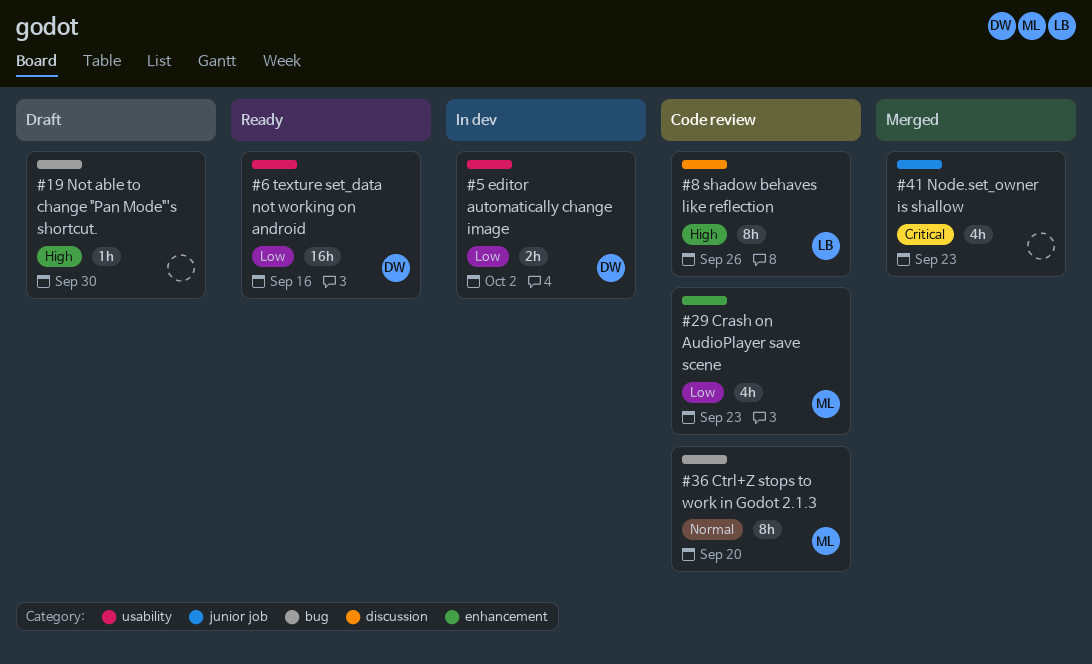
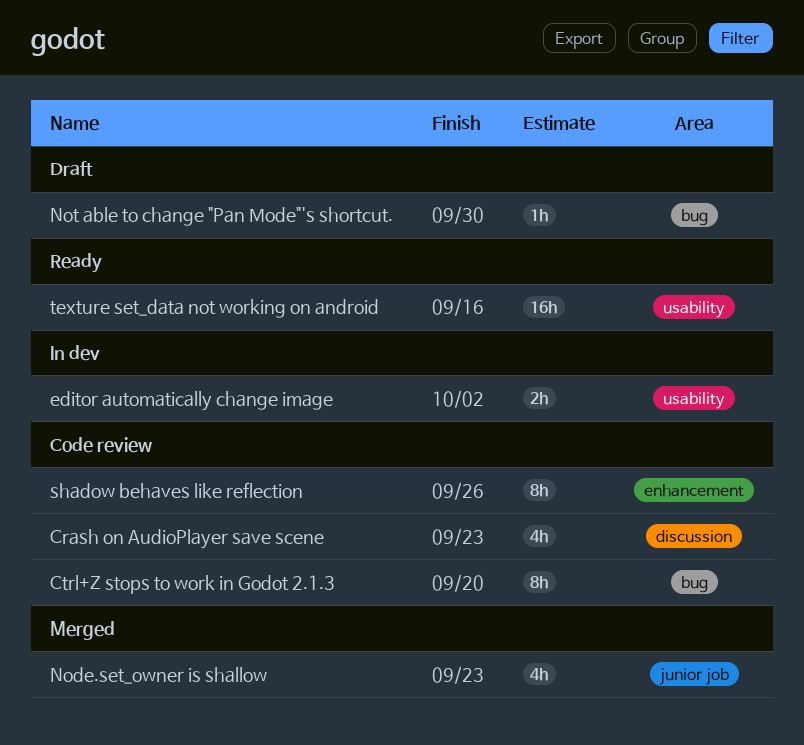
Crash on AudioPlayer save scene, label: enhancement -> discussion
shadow behaves like reflection, label: discussion -> enhancement

